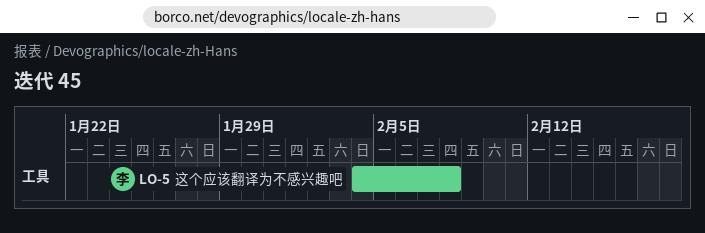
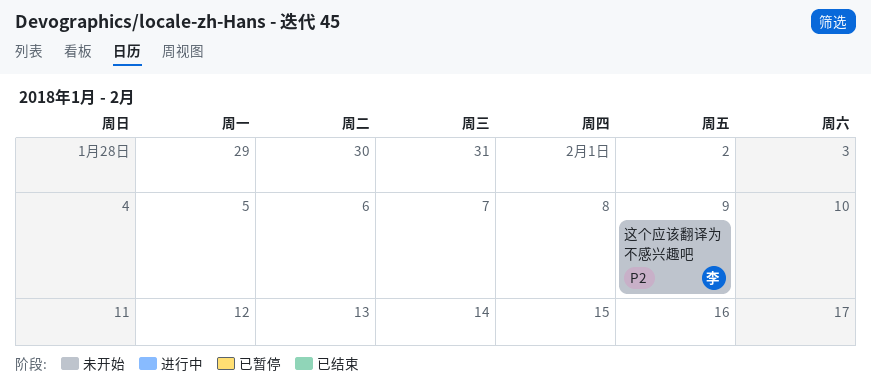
这个应该翻译为不感兴趣吧, due: Feb 8 -> Feb 9

